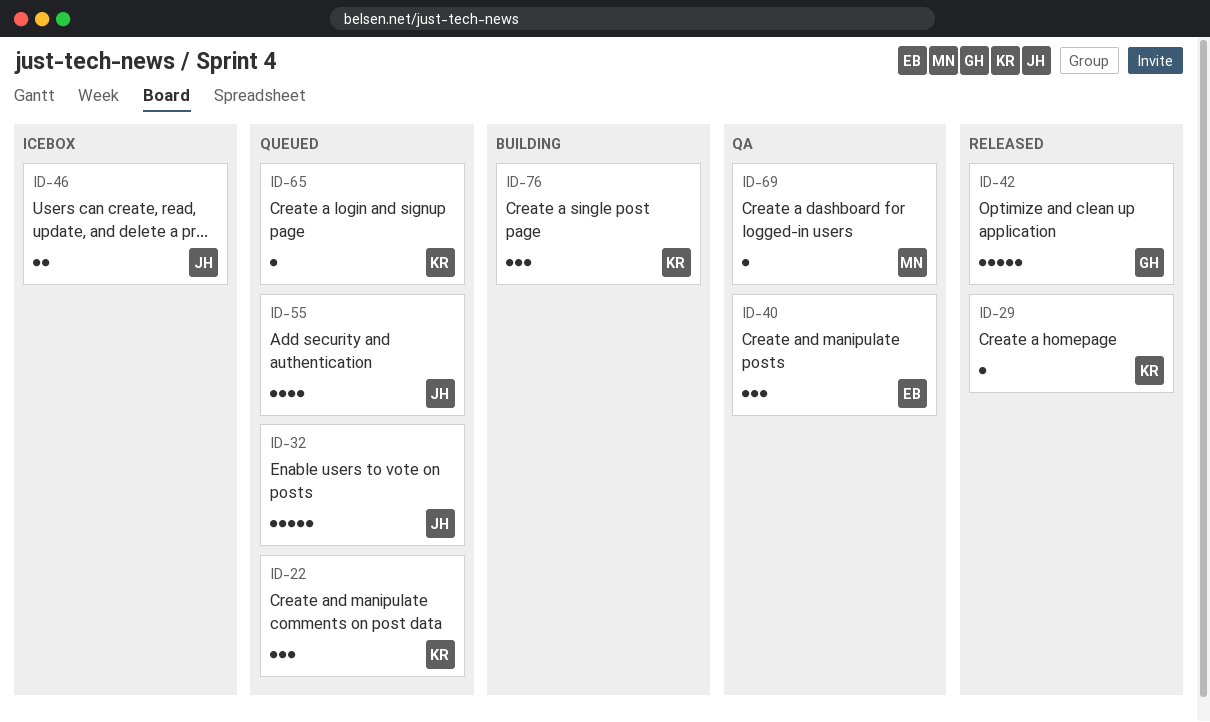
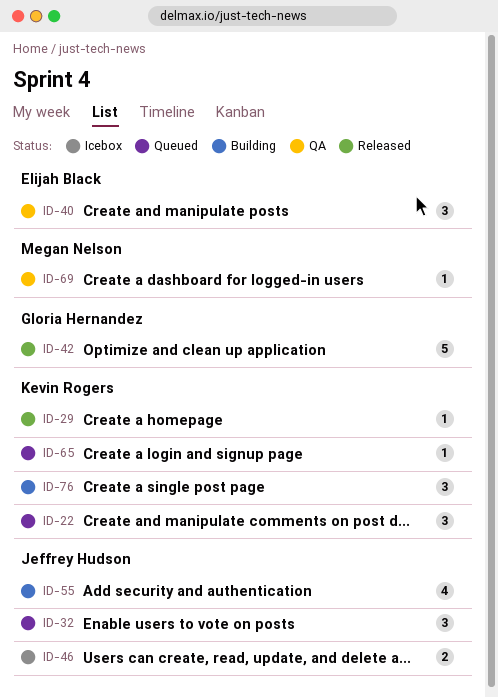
ID-32, estimate: 5 -> 3
ID-55, status: Queued -> Building

